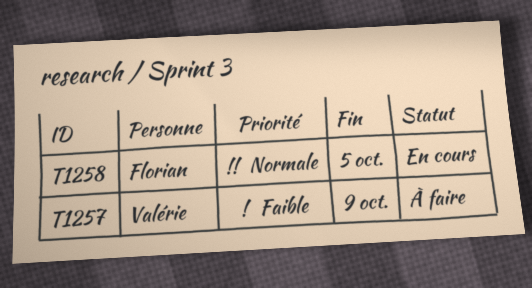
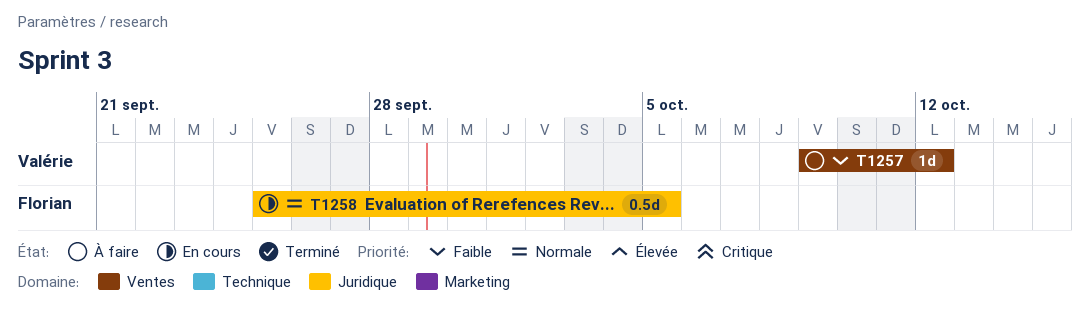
T1257, due: Oct 9 -> Oct 12

